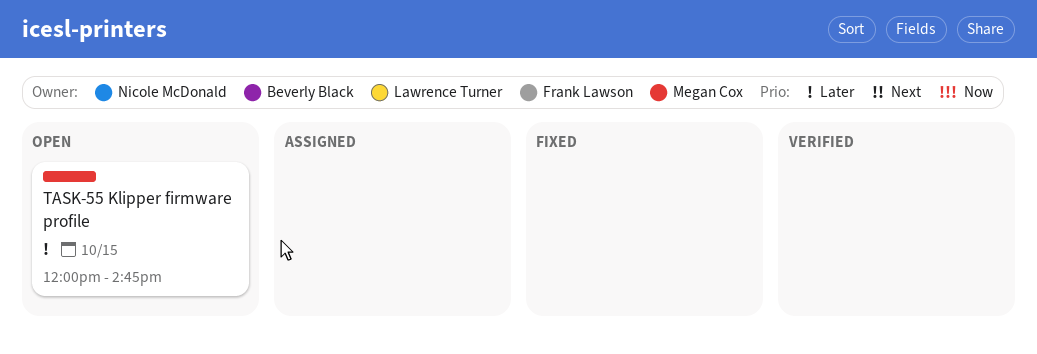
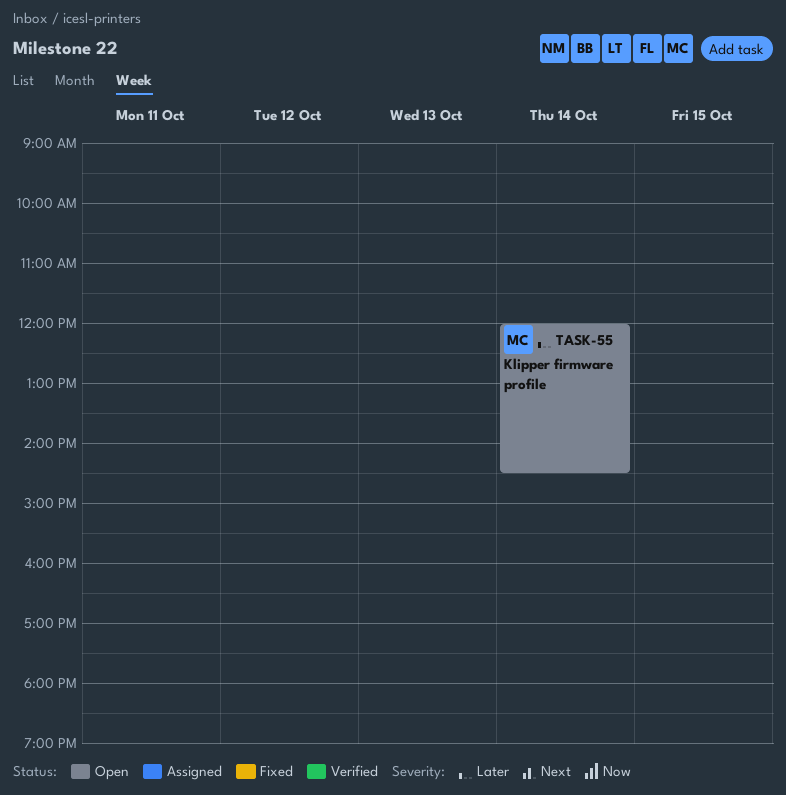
TASK-55, day: Oct 15 -> Oct 14
TASK-55, ends: 14:45 -> 14:30

